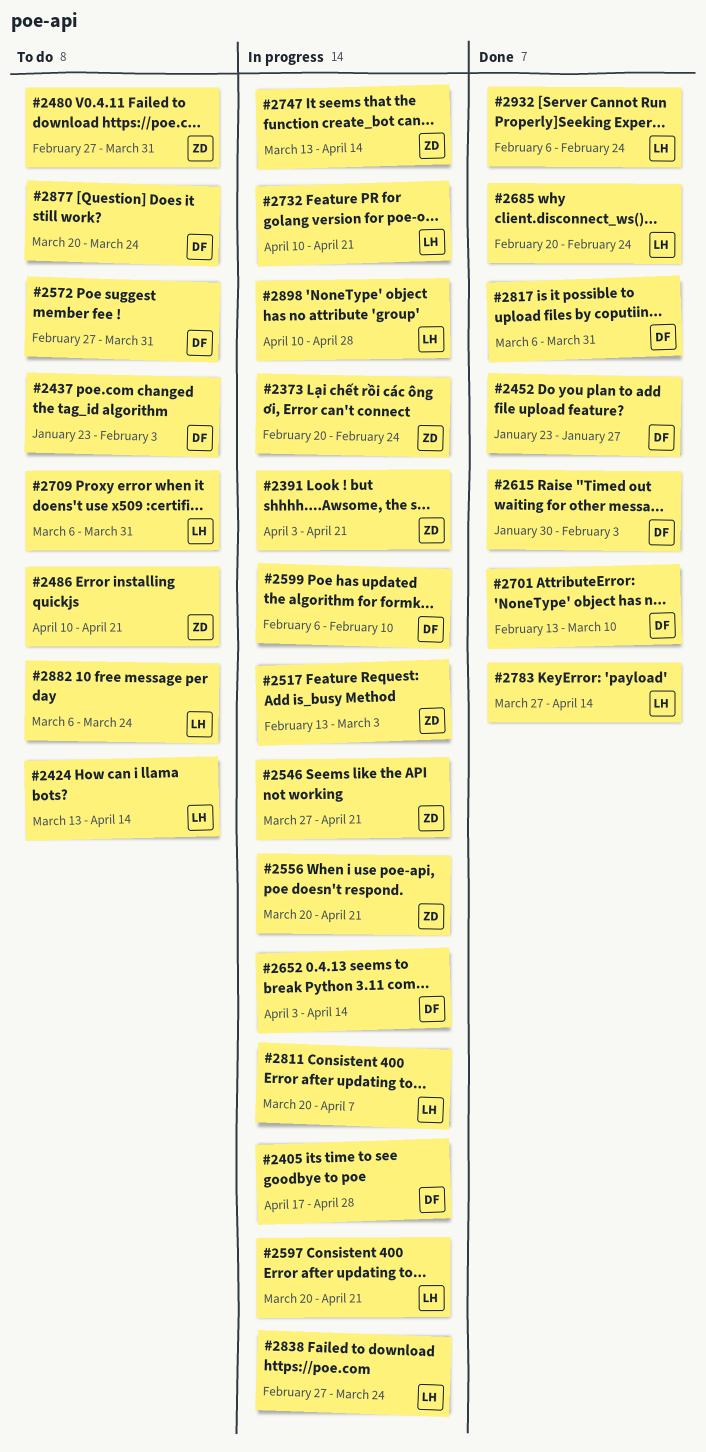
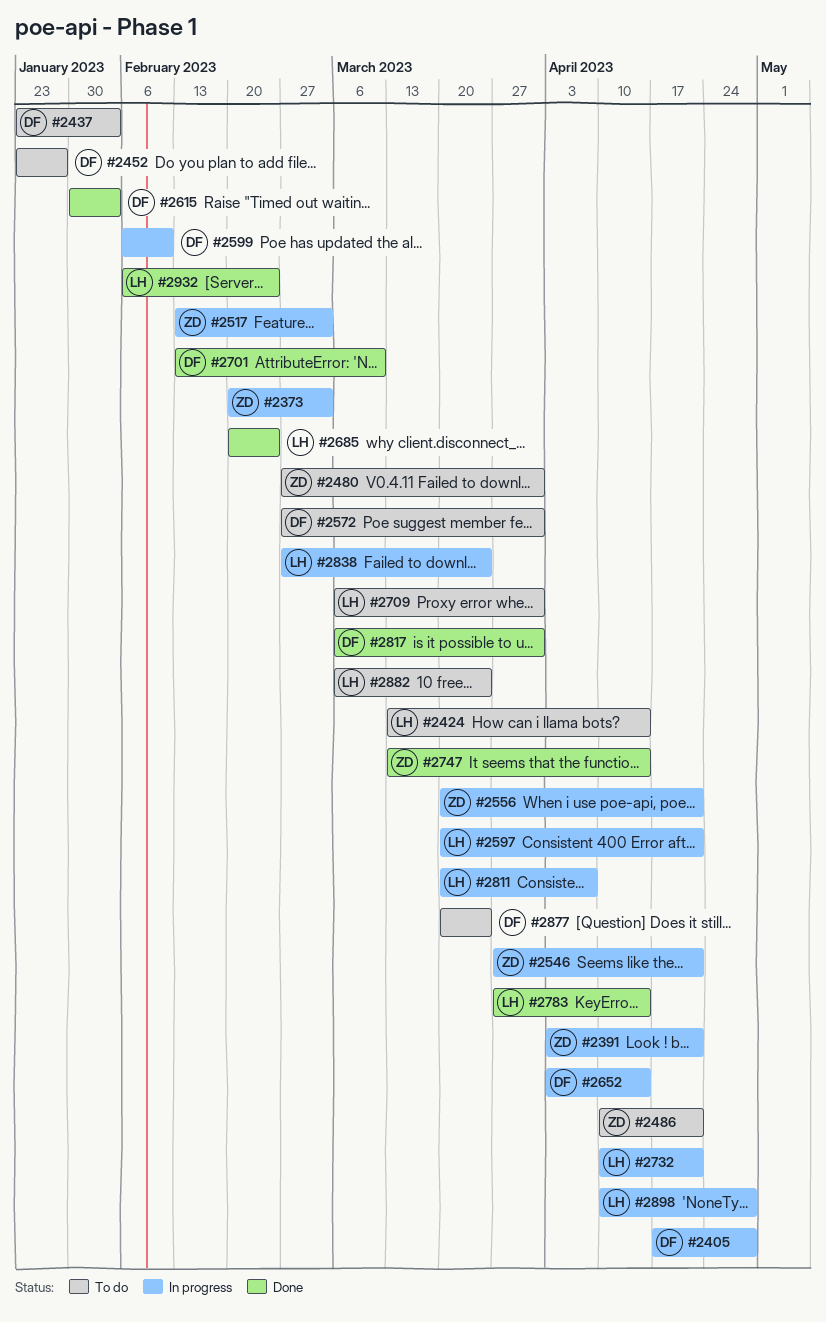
#2373, due: Feb 24 -> Mar 3
#2452, status: Done -> To do
#2747, status: In progress -> Done

